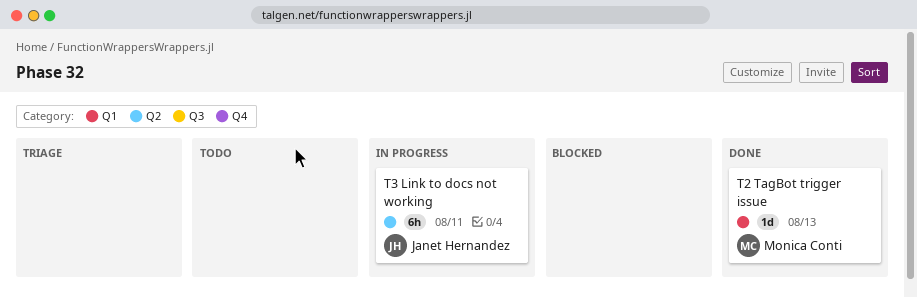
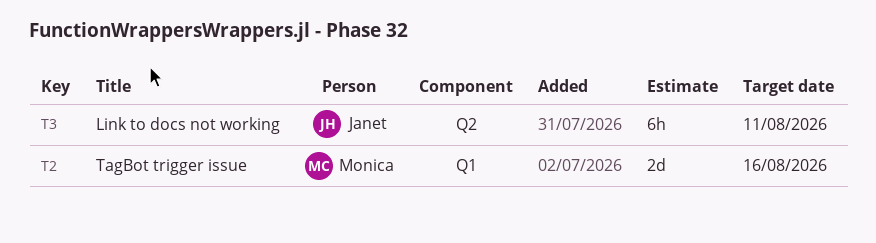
T2, estimate: 1d -> 2d
T2, due: Aug 13 -> Aug 16

